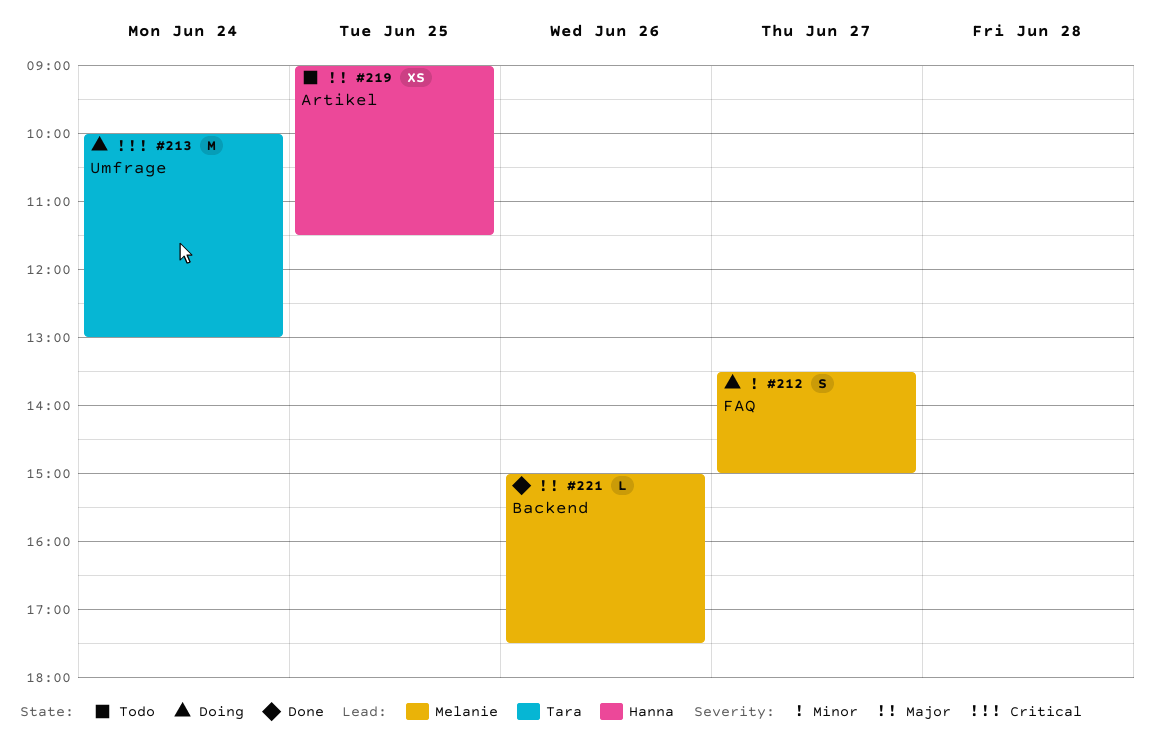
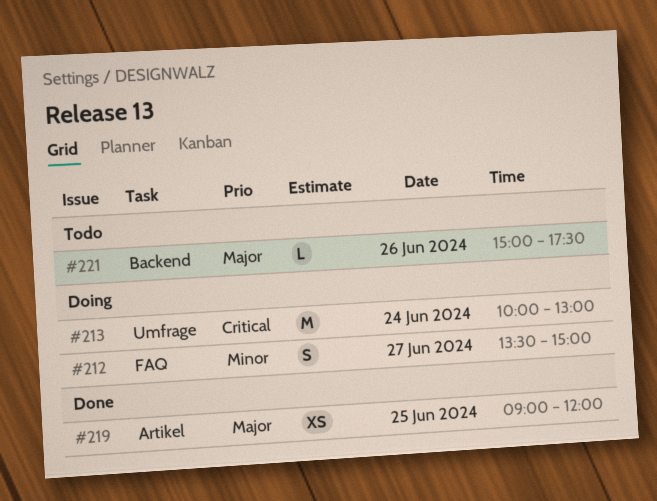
#219, status: Todo -> Done
#219, ends: 11:30 -> 12:00
#221, status: Done -> Todo

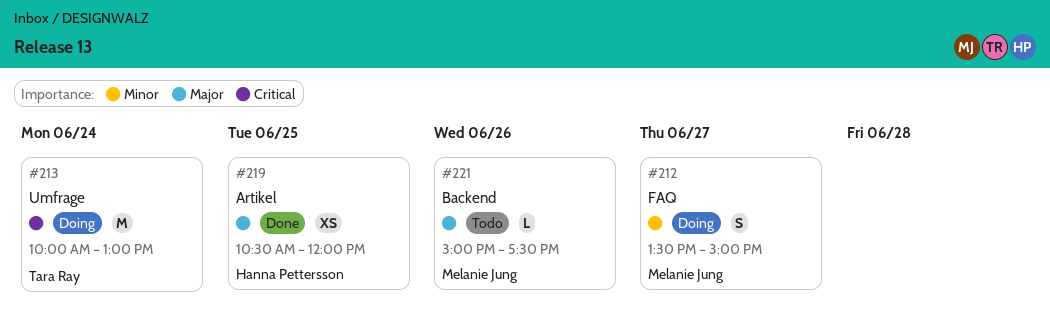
#219, begins: 09:00 -> 10:30

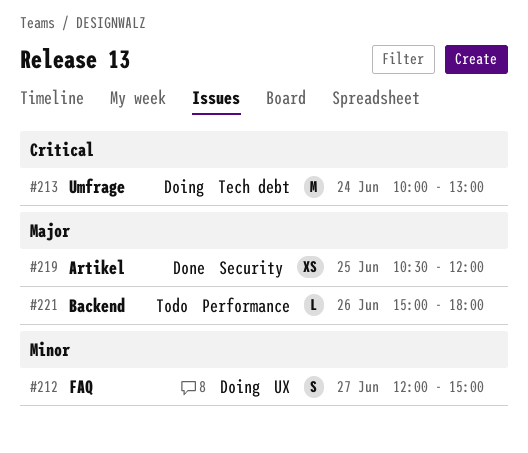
#212, begins: 13:30 -> 12:00
#221, ends: 17:30 -> 18:00

